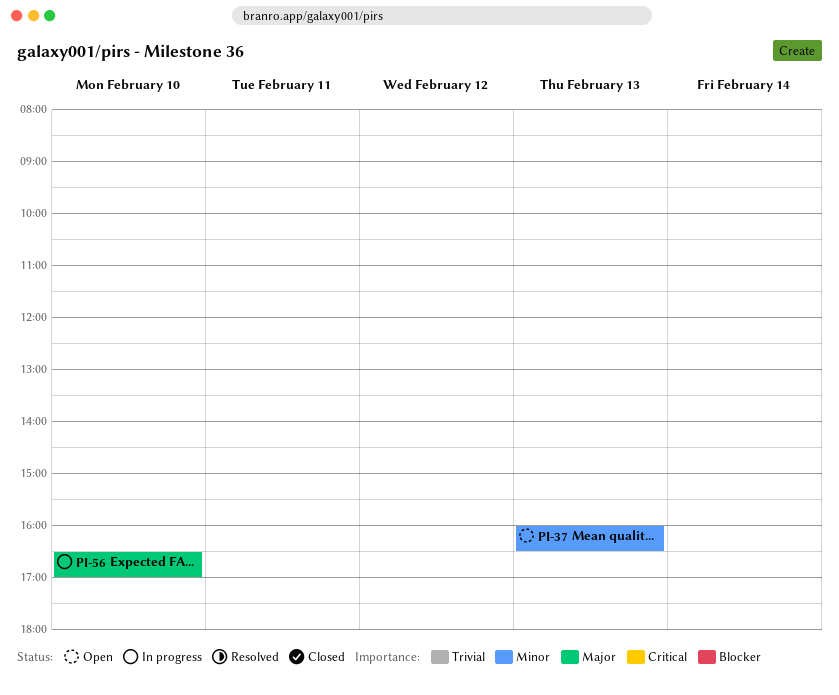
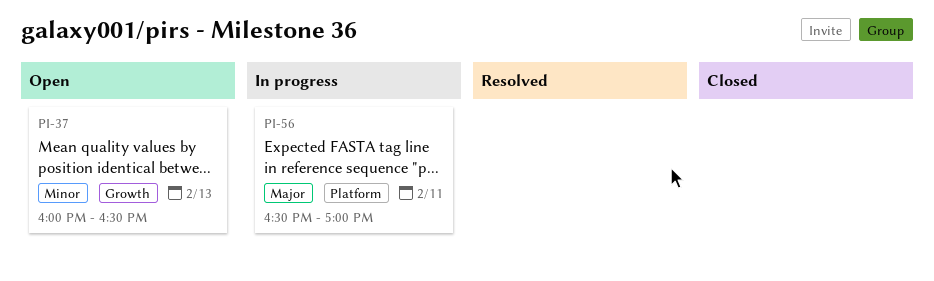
PI-56, day: Feb 10 -> Feb 11

